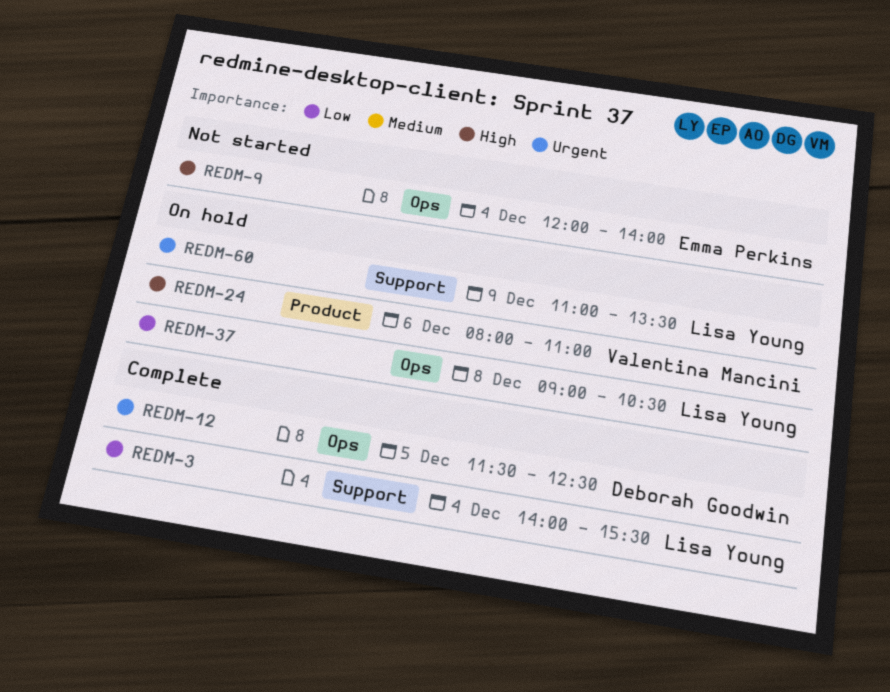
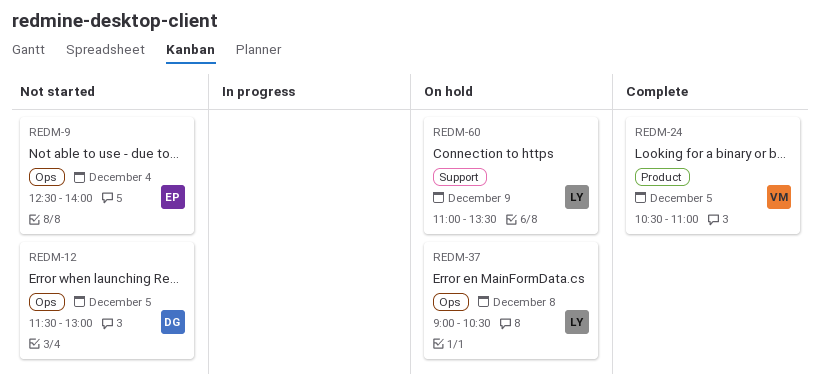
REDM-3: present -> none
REDM-9, begins: 12:00 -> 12:30
REDM-12, status: Complete -> Not started
REDM-12, ends: 12:30 -> 13:00
REDM-24, status: On hold -> Complete
REDM-24, day: Dec 6 -> Dec 5
REDM-24, begins: 08:00 -> 10:30

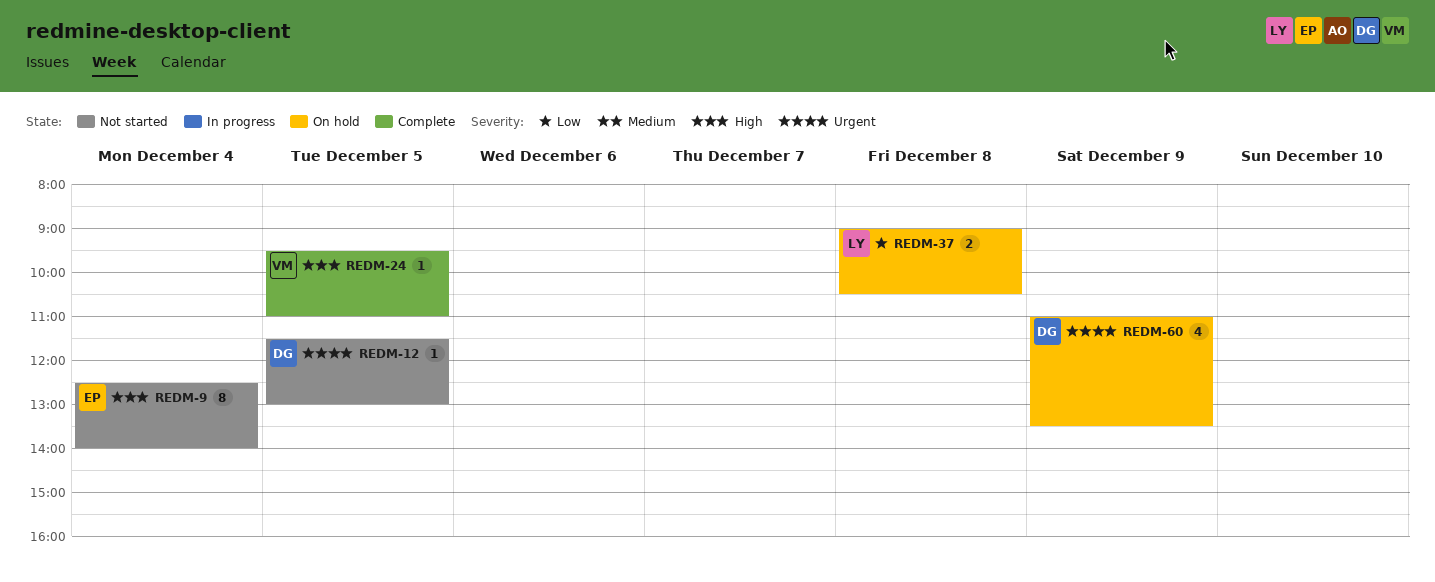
REDM-24, begins: 10:30 -> 09:30
REDM-60, owner: LY -> DG

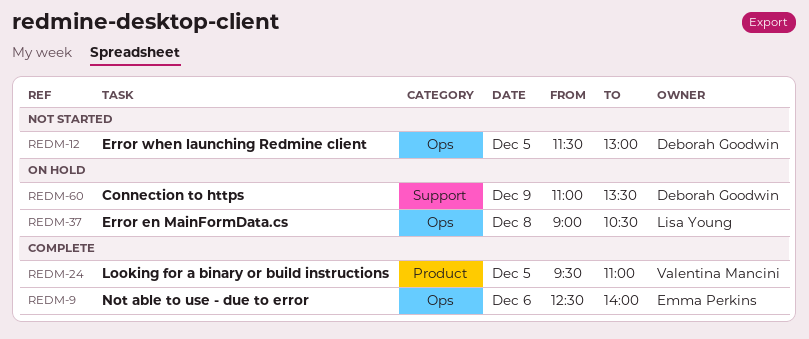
REDM-9, status: Not started -> Complete
REDM-9, day: Dec 4 -> Dec 6

